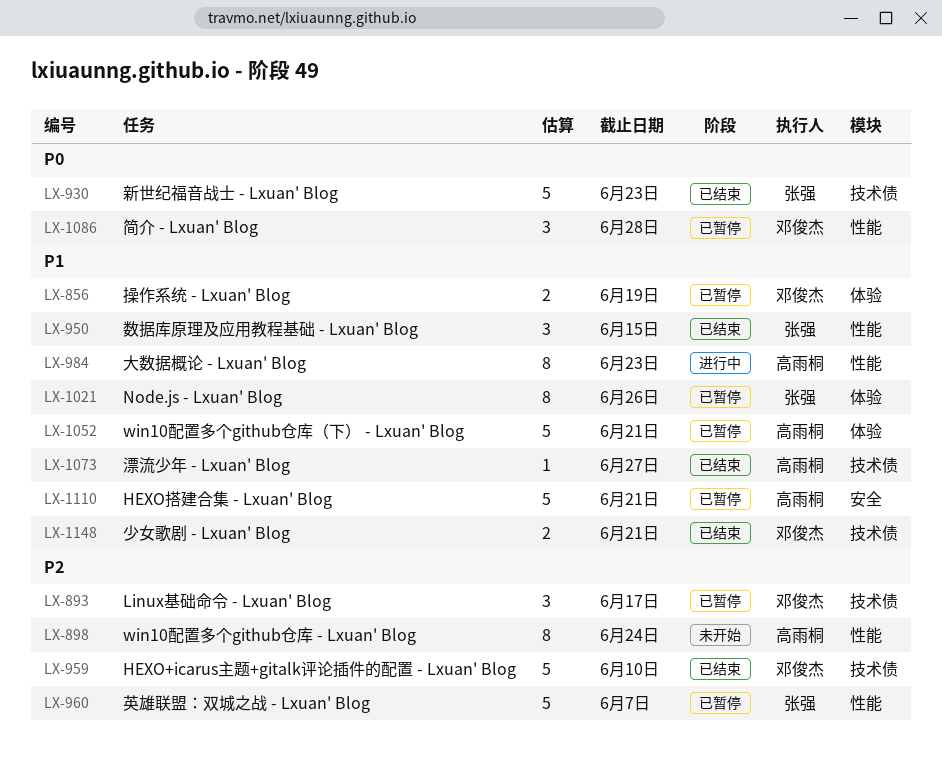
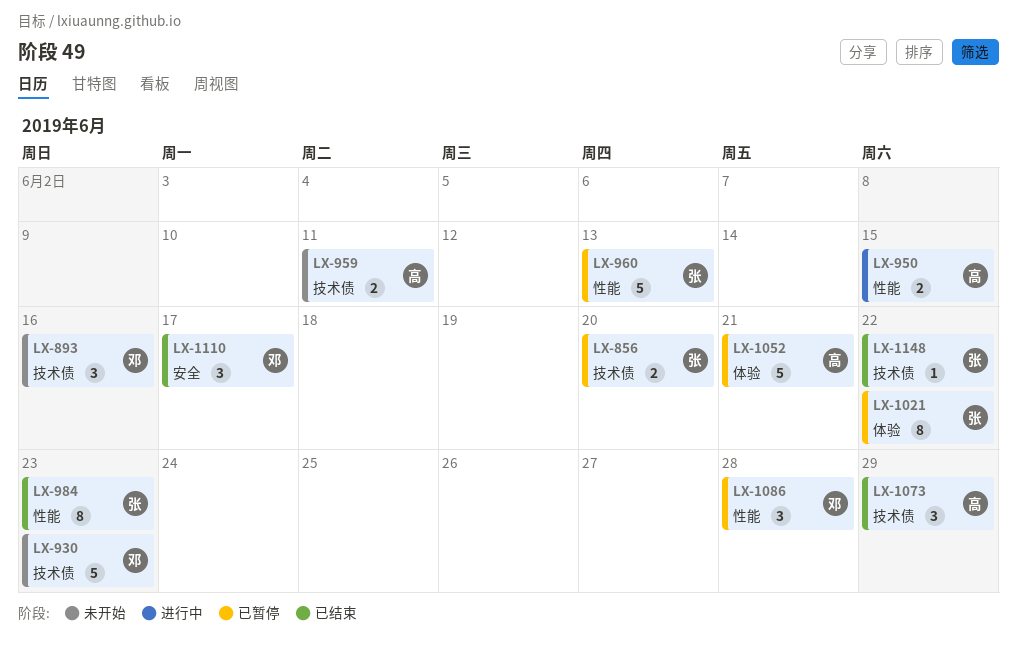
LX-856, owner: 邓俊杰 -> 张强
LX-856, label: 体验 -> 技术债
LX-856, due: Jun 19 -> Jun 20
LX-893, status: 已暂停 -> 未开始
LX-893, due: Jun 17 -> Jun 16
LX-898: present -> none
LX-930, status: 已结束 -> 未开始
LX-930, owner: 张强 -> 邓俊杰
LX-950, status: 已结束 -> 进行中
LX-950, owner: 张强 -> 高雨桐
LX-950, estimate: 3 -> 2
LX-959, status: 已结束 -> 未开始
LX-959, owner: 邓俊杰 -> 高雨桐
LX-959, estimate: 5 -> 2
LX-959, due: Jun 10 -> Jun 11
LX-960, due: Jun 7 -> Jun 13
LX-984, status: 进行中 -> 已结束
LX-984, owner: 高雨桐 -> 张强
LX-1021, due: Jun 26 -> Jun 22
LX-1073, estimate: 1 -> 3
LX-1073, due: Jun 27 -> Jun 29
LX-1110, status: 已暂停 -> 已结束
LX-1110, owner: 高雨桐 -> 邓俊杰
LX-1110, estimate: 5 -> 3
LX-1110, due: Jun 21 -> Jun 17
LX-1148, owner: 邓俊杰 -> 张强
LX-1148, estimate: 2 -> 1
LX-1148, due: Jun 21 -> Jun 22

